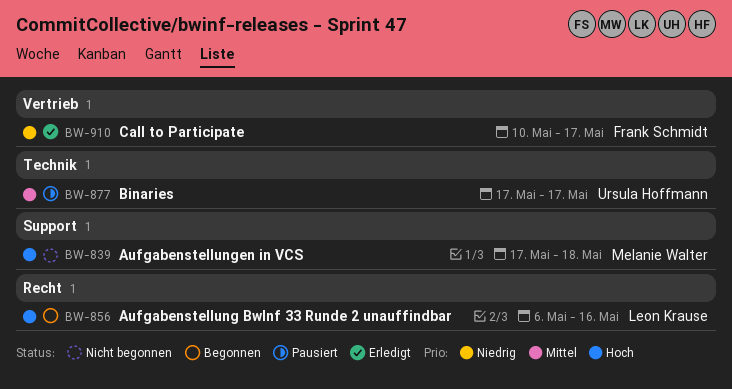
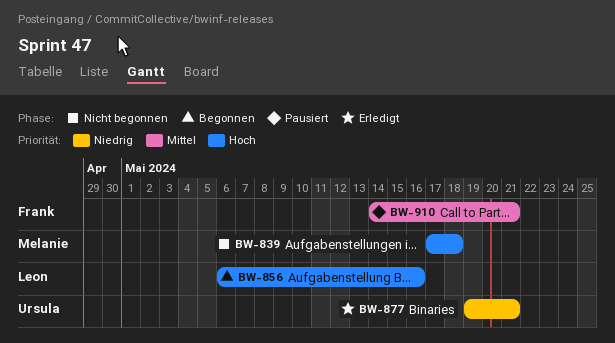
BW-877, status: Pausiert -> Erledigt
BW-877, priority: Mittel -> Niedrig
BW-877, start: May 17 -> May 19
BW-877, due: May 17 -> May 21
BW-910, status: Erledigt -> Pausiert
BW-910, priority: Niedrig -> Mittel
BW-910, start: May 10 -> May 14
BW-910, due: May 17 -> May 21

